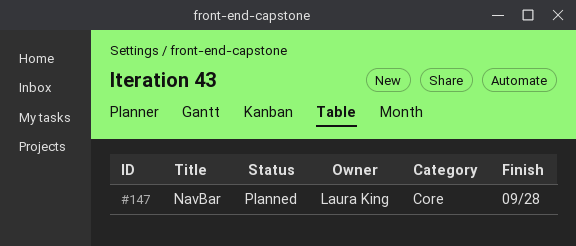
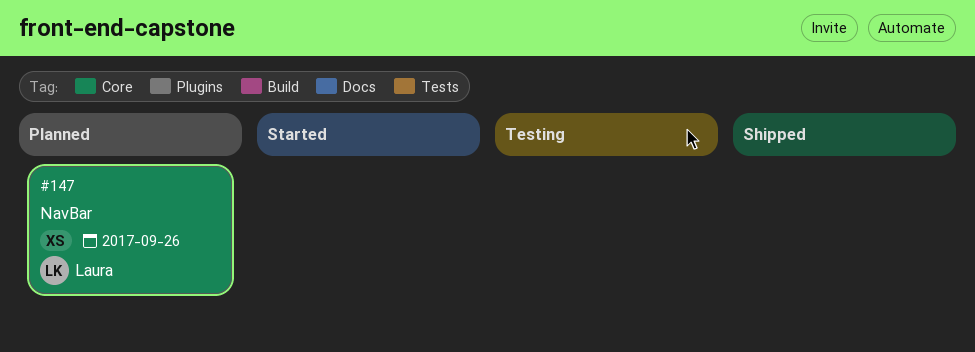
#147, due: Sep 28 -> Sep 26

